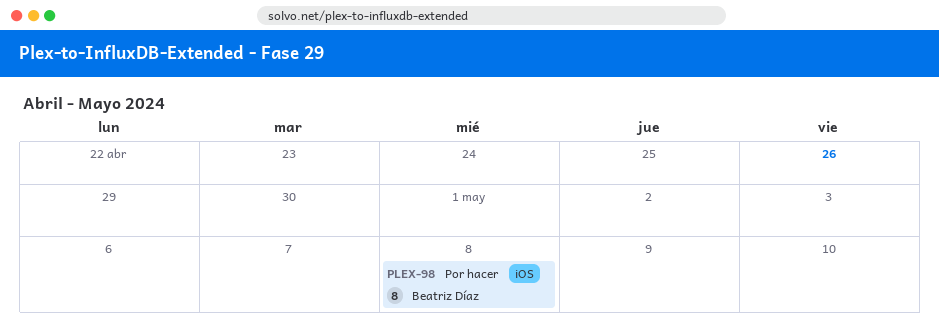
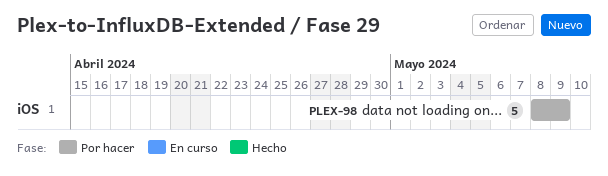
PLEX-98, estimate: 8 -> 5
PLEX-98, due: May 8 -> May 9

